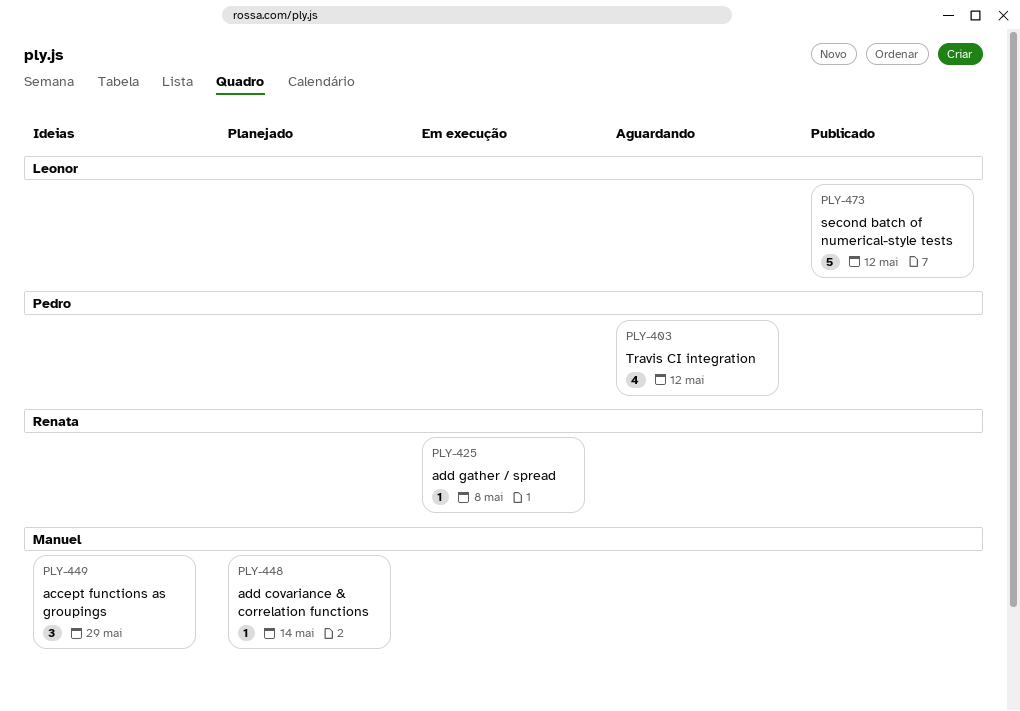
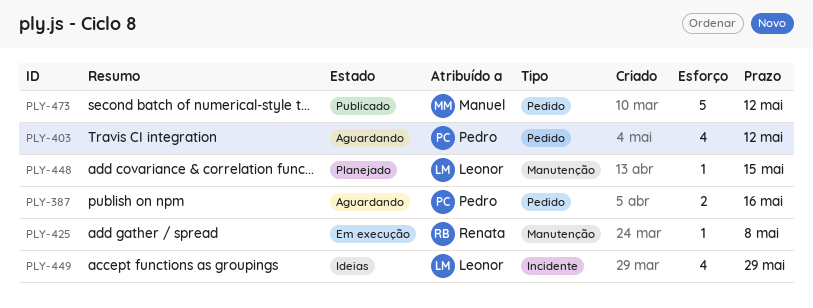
PLY-387: none -> present
PLY-448, owner: Manuel -> Leonor
PLY-448, due: May 14 -> May 15
PLY-449, owner: Manuel -> Leonor
PLY-449, estimate: 3 -> 4
PLY-473, owner: Leonor -> Manuel

